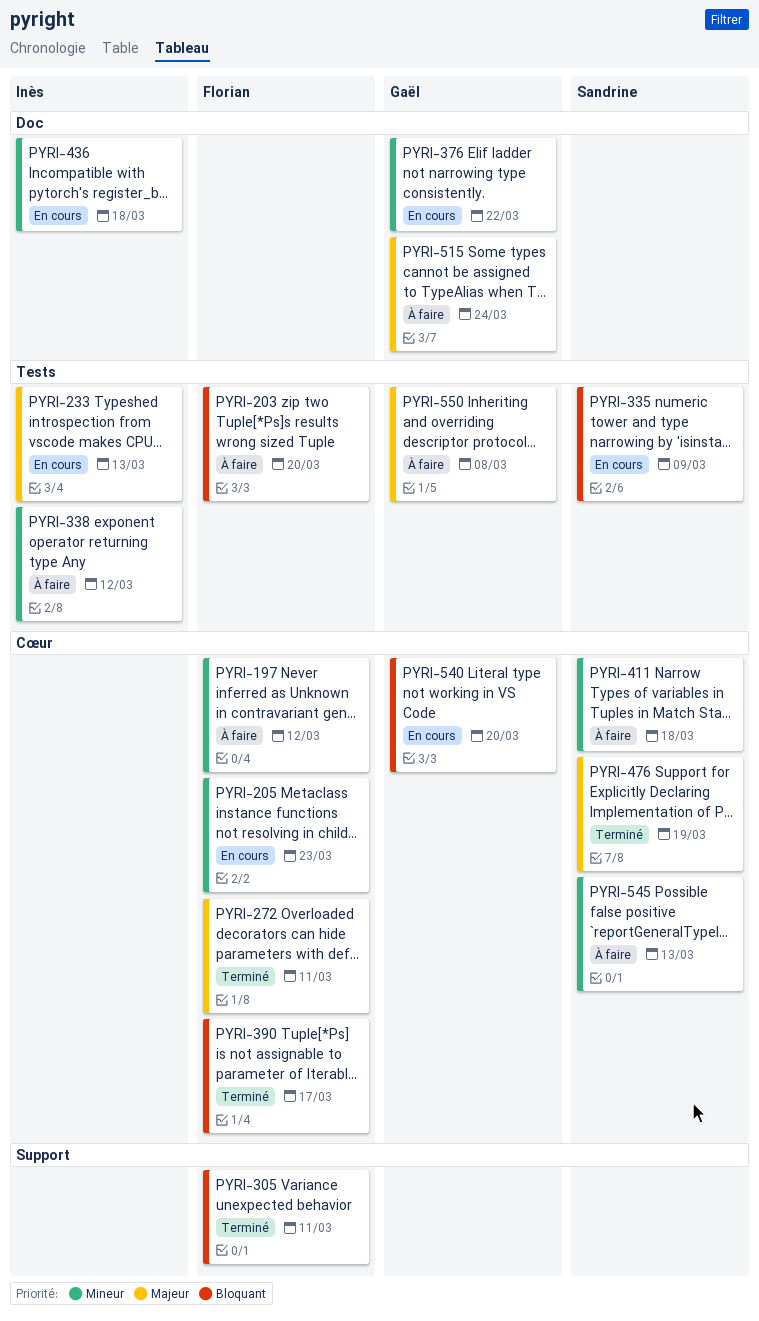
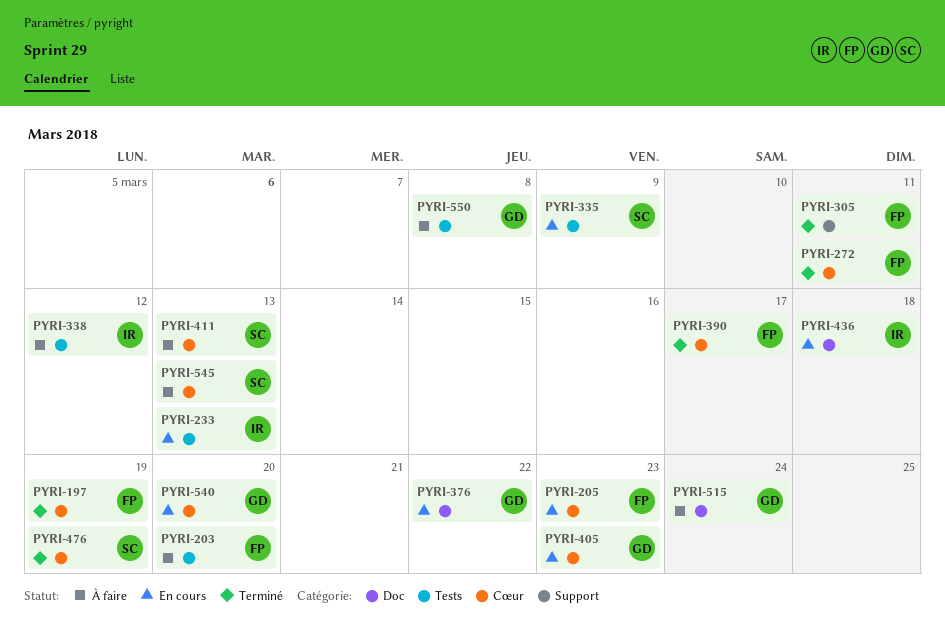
PYRI-197, status: À faire -> Terminé
PYRI-197, due: Mar 12 -> Mar 19
PYRI-405: none -> present
PYRI-411, due: Mar 18 -> Mar 13

